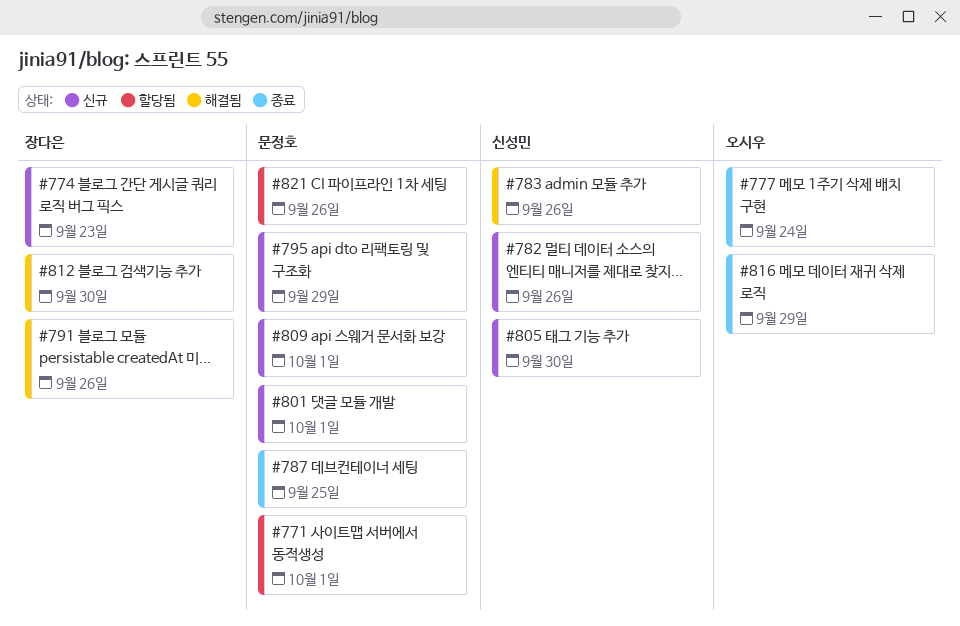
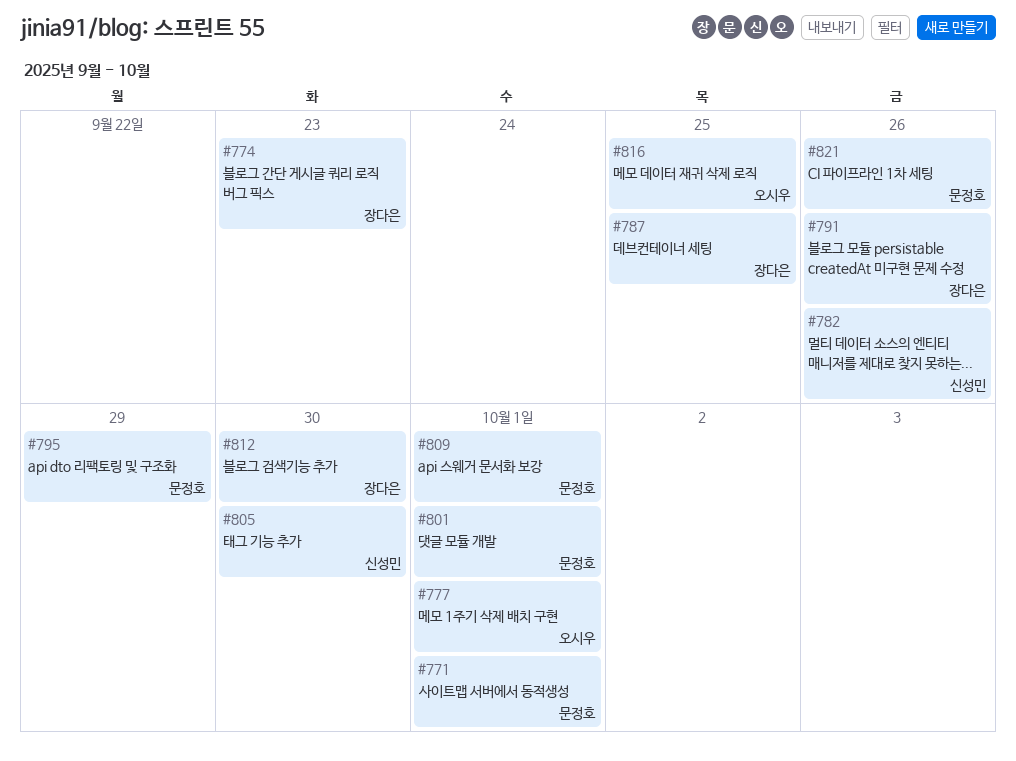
#777, due: Sep 24 -> Oct 1
#783: present -> none
#787, owner: 문정호 -> 장다은
#816, due: Sep 29 -> Sep 25

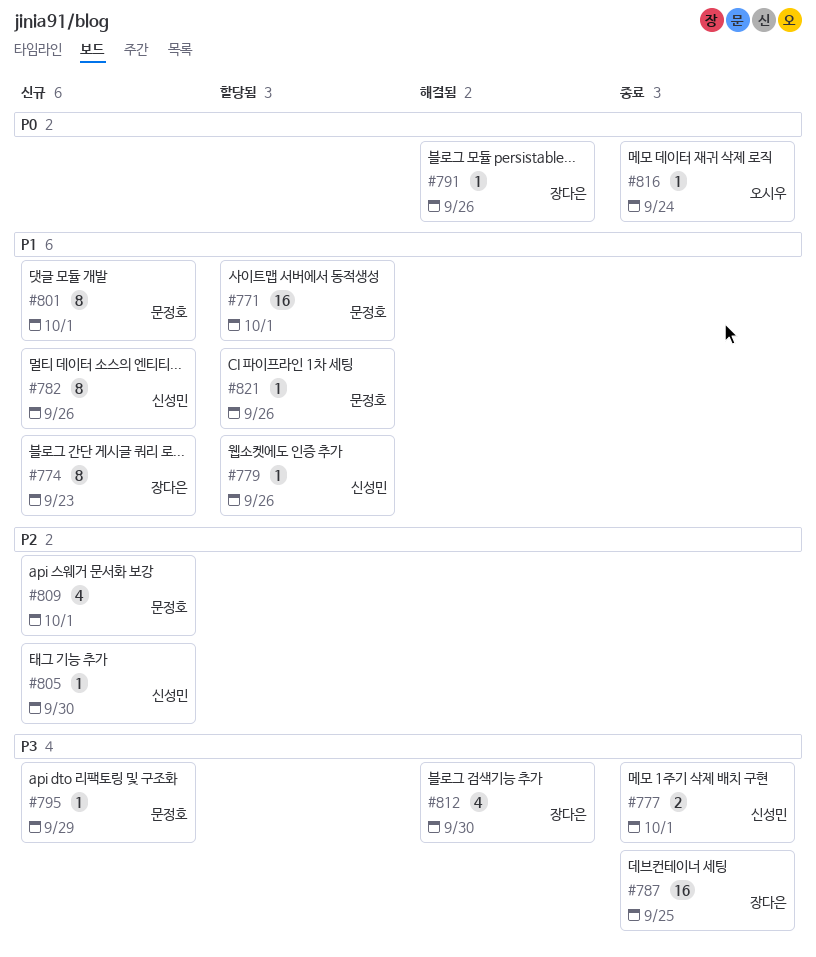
#777, owner: 오시우 -> 신성민
#779: none -> present
#816, due: Sep 25 -> Sep 24

